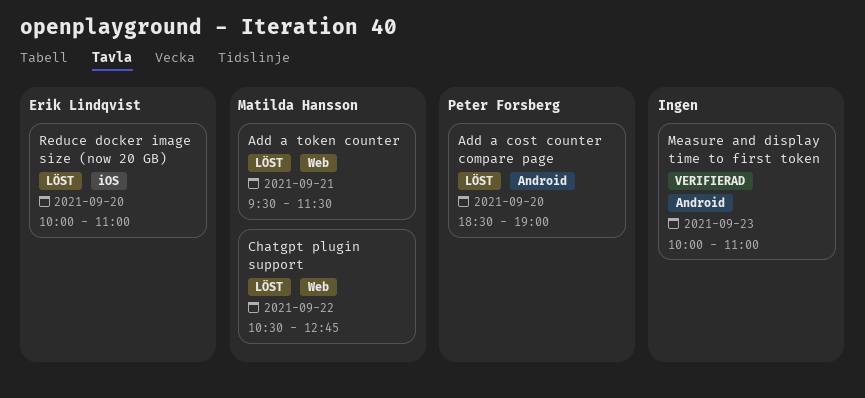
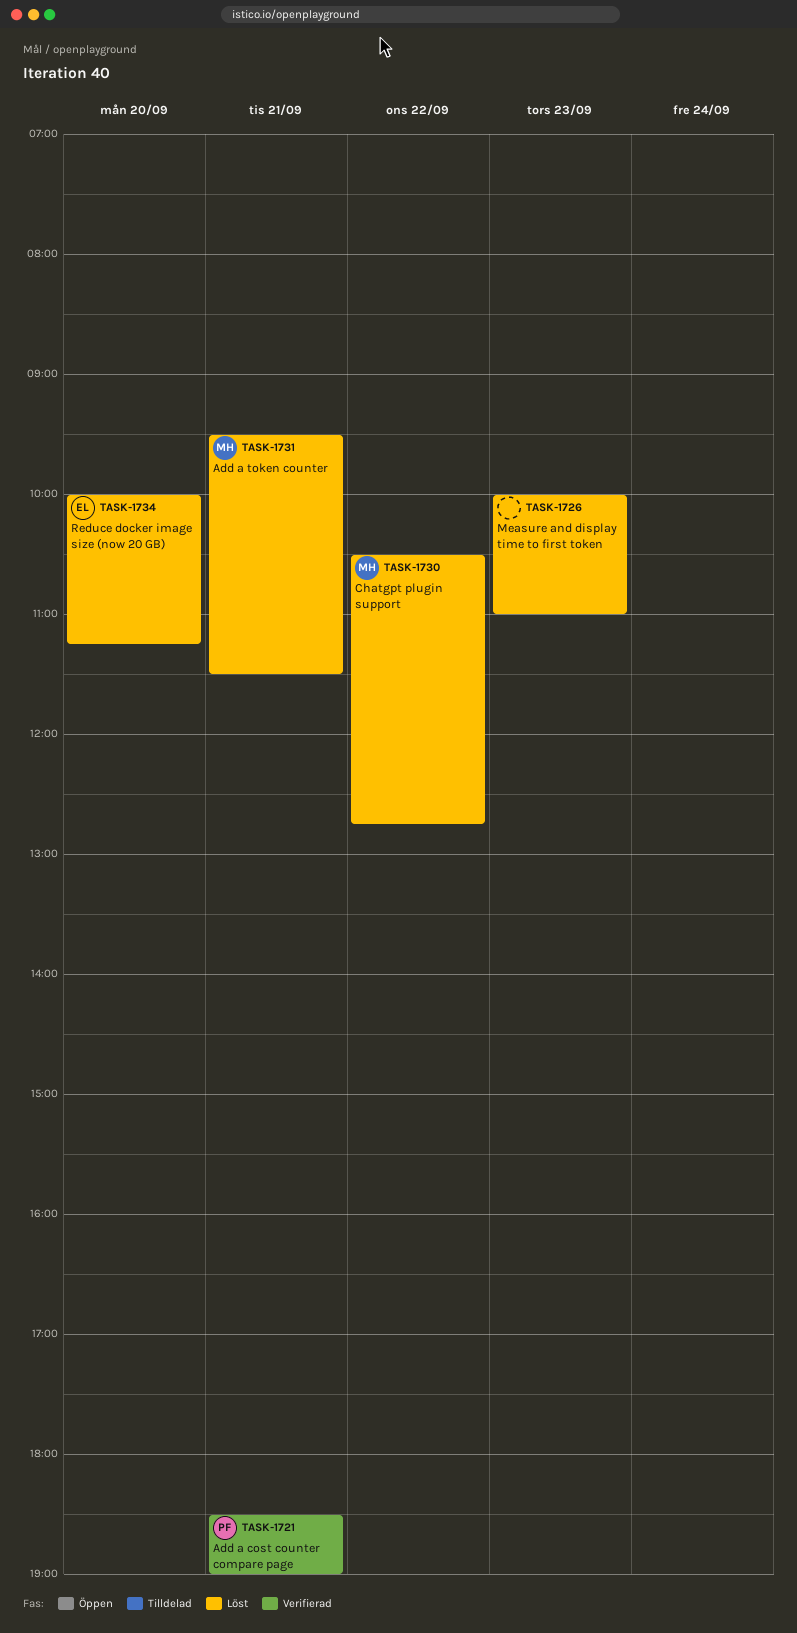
Add a cost counter compare page, status: Löst -> Verifierad
Add a cost counter compare page, day: Sep 20 -> Sep 21
Measure and display time to first token, status: Verifierad -> Löst
Reduce docker image size (now 20 GB), ends: 11:00 -> 11:15

